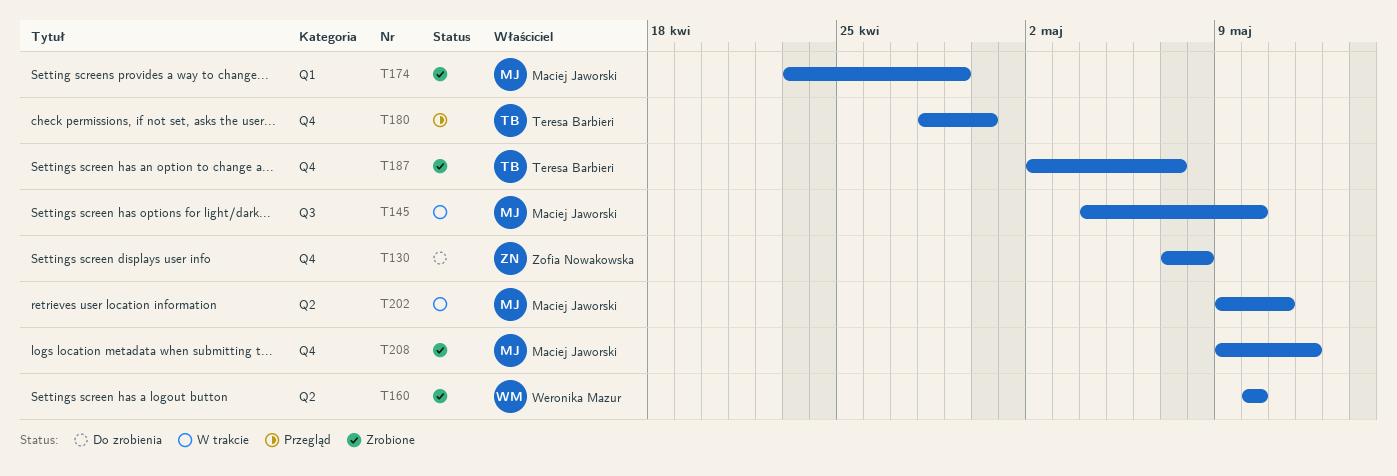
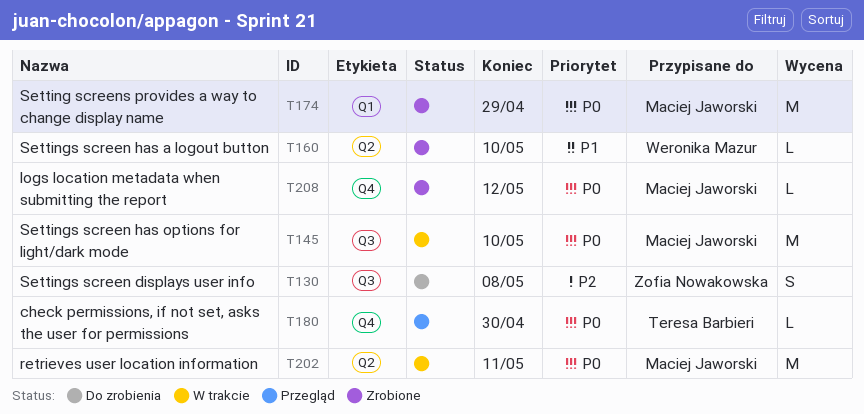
T130, label: Q4 -> Q3
T187: present -> none

